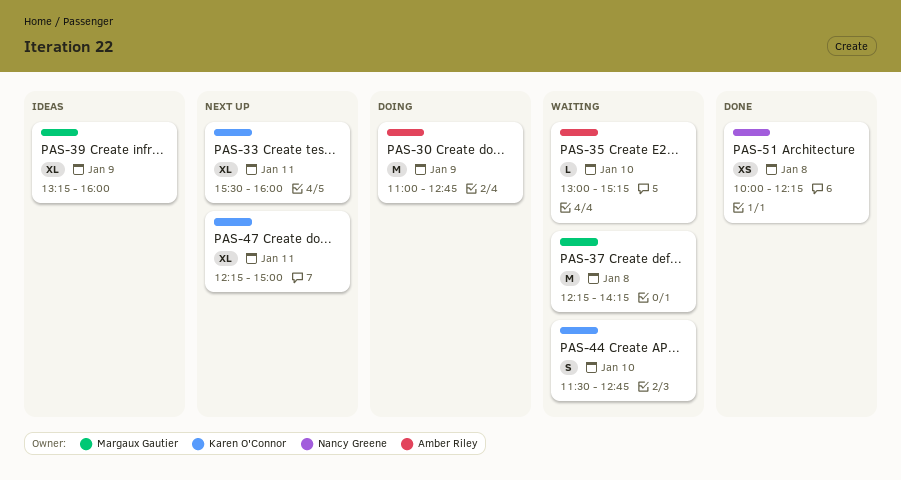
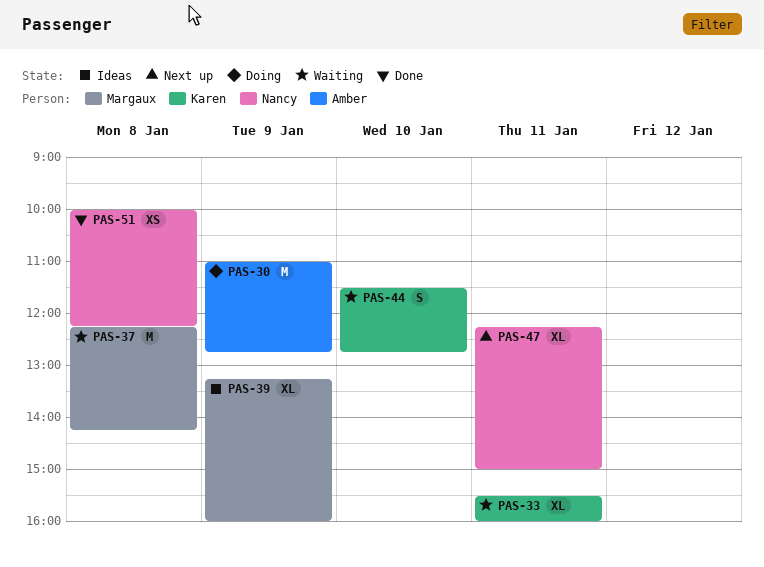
PAS-33, status: Next up -> Waiting
PAS-35: present -> none
PAS-47, owner: Karen O'Connor -> Nancy Greene

